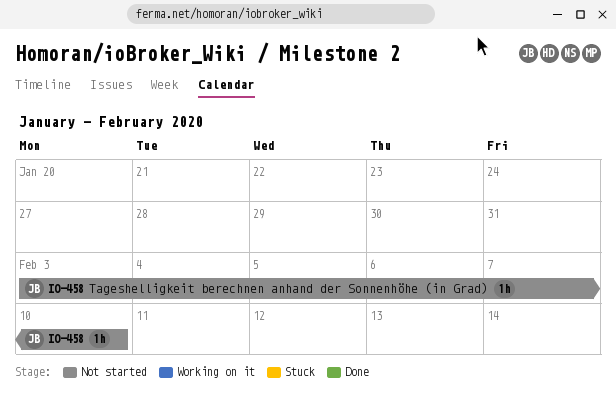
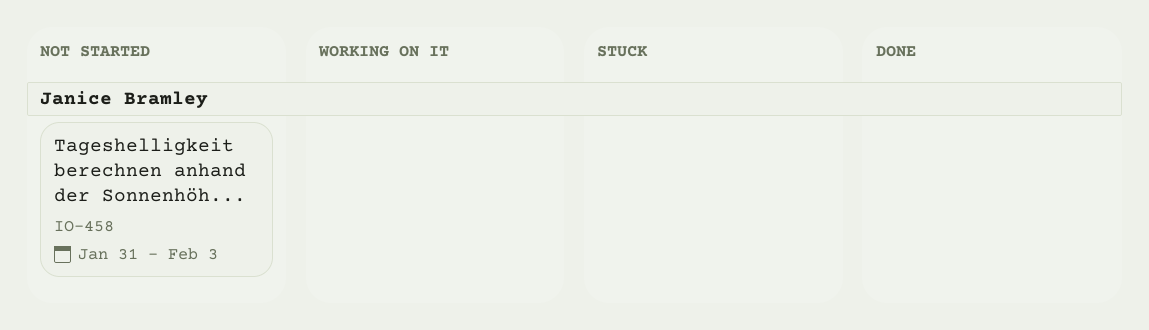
IO-458, start: Feb 3 -> Jan 31
IO-458, due: Feb 10 -> Feb 3

